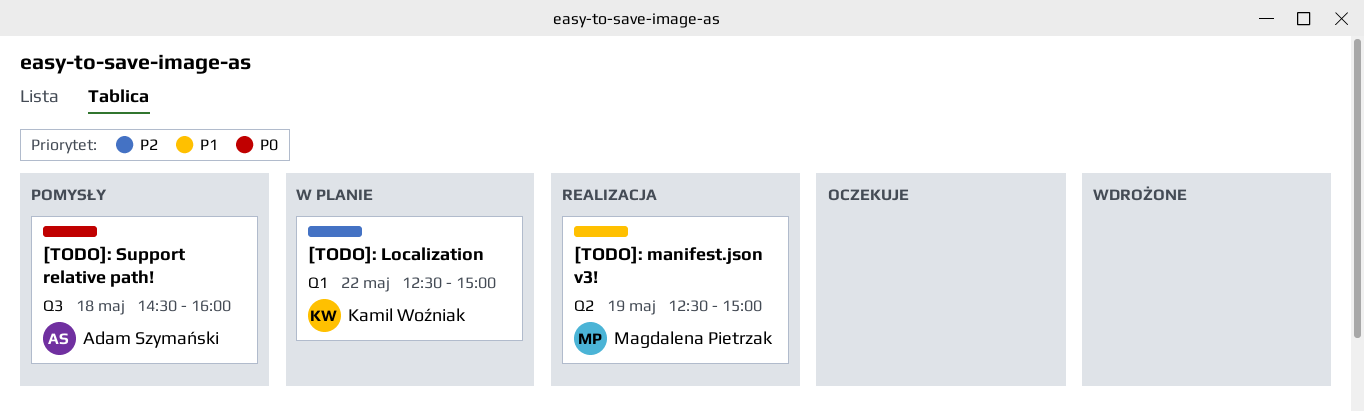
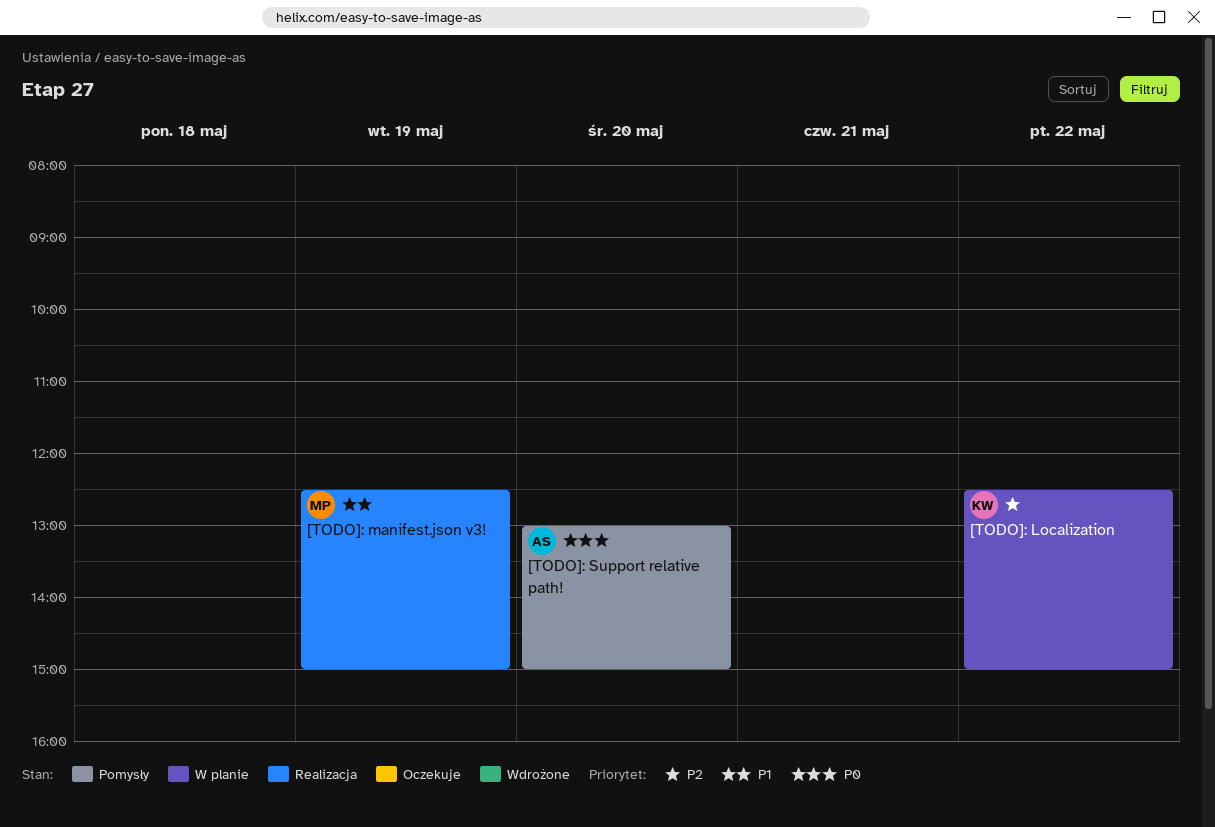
[TODO]: Support relative path!, day: May 18 -> May 20
[TODO]: Support relative path!, begins: 14:30 -> 13:00
[TODO]: Support relative path!, ends: 16:00 -> 15:00

